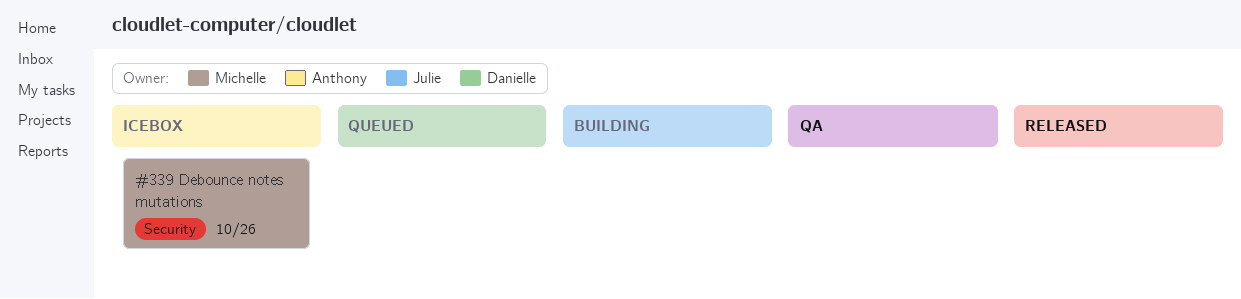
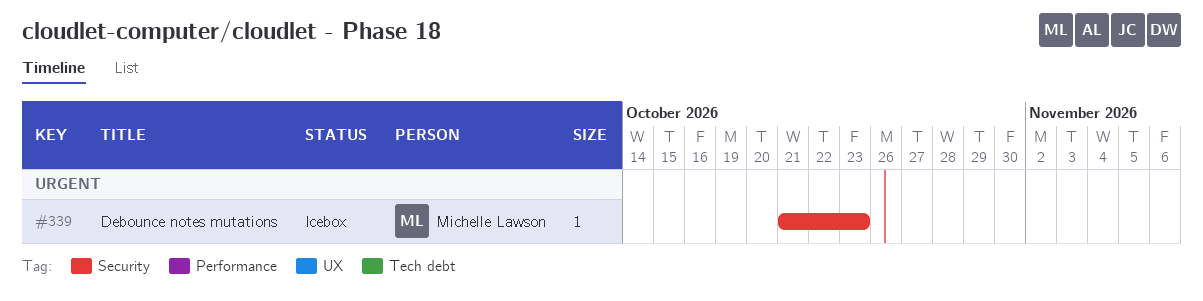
#339, due: Oct 26 -> Oct 23

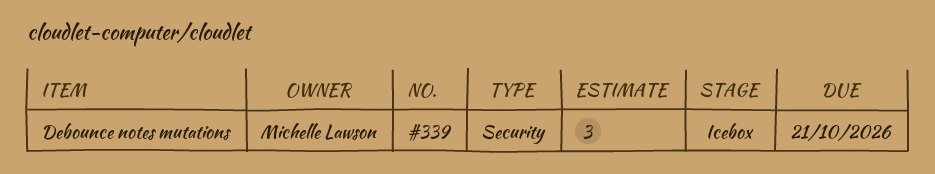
#339, estimate: 1 -> 3
#339, due: Oct 23 -> Oct 21

